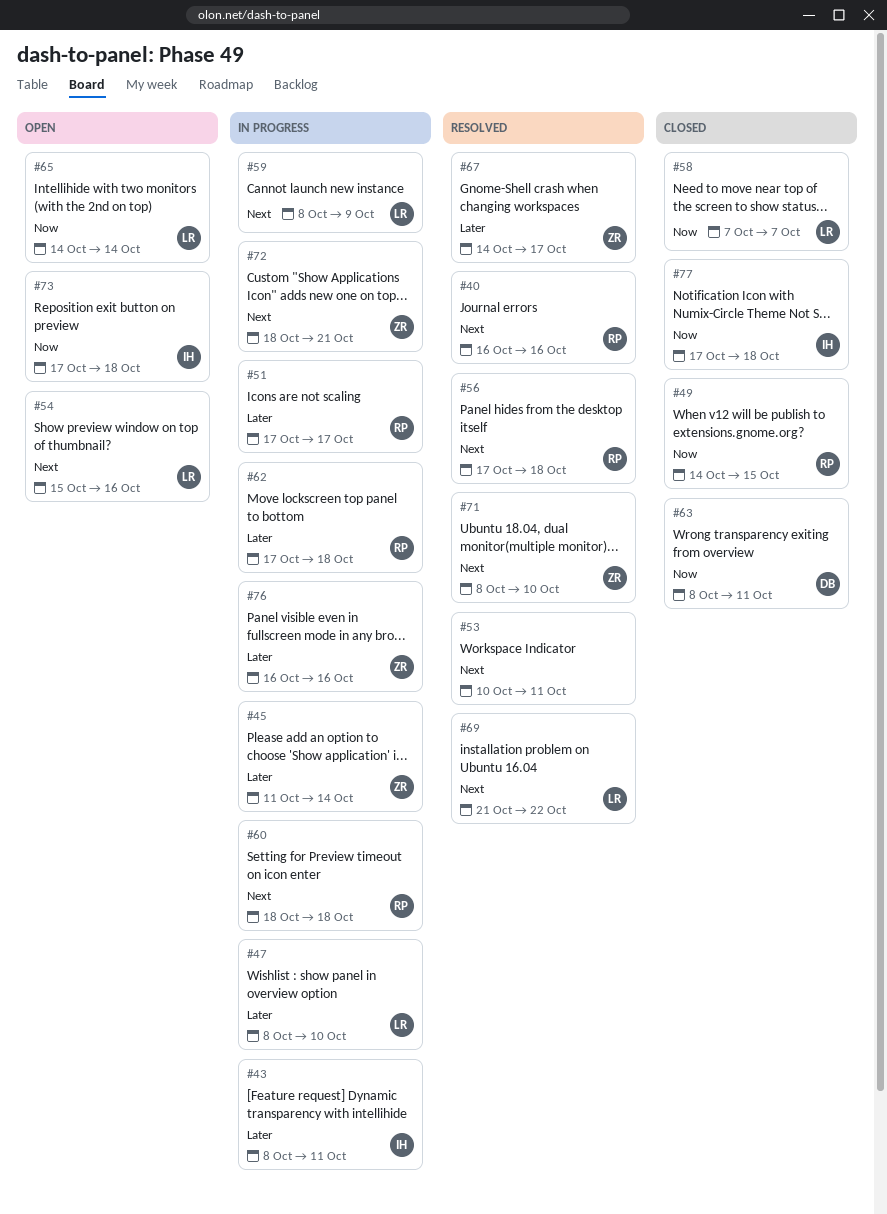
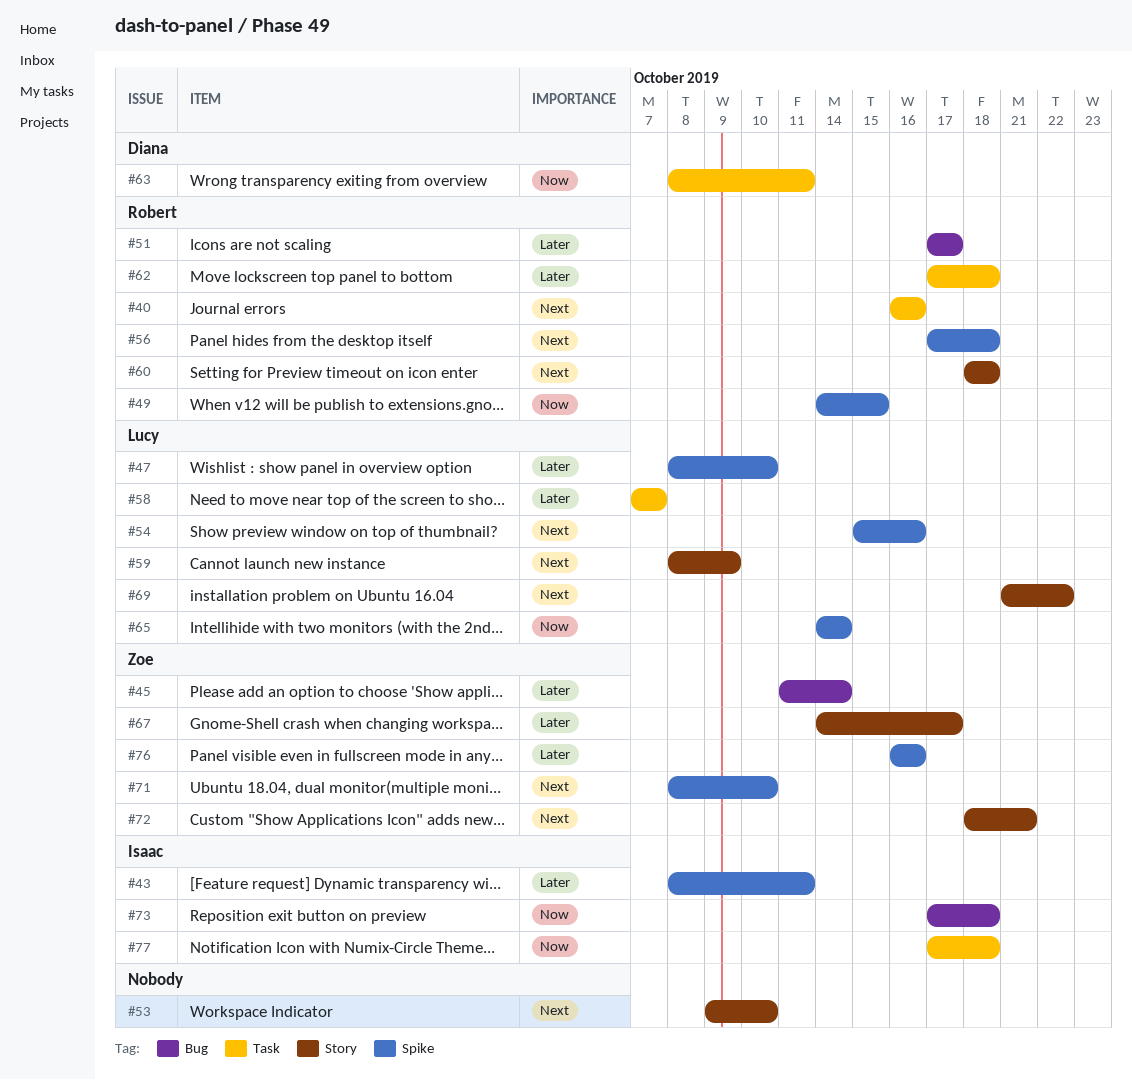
#53, start: Oct 10 -> Oct 9
#53, due: Oct 11 -> Oct 10
#58, priority: Now -> Later

